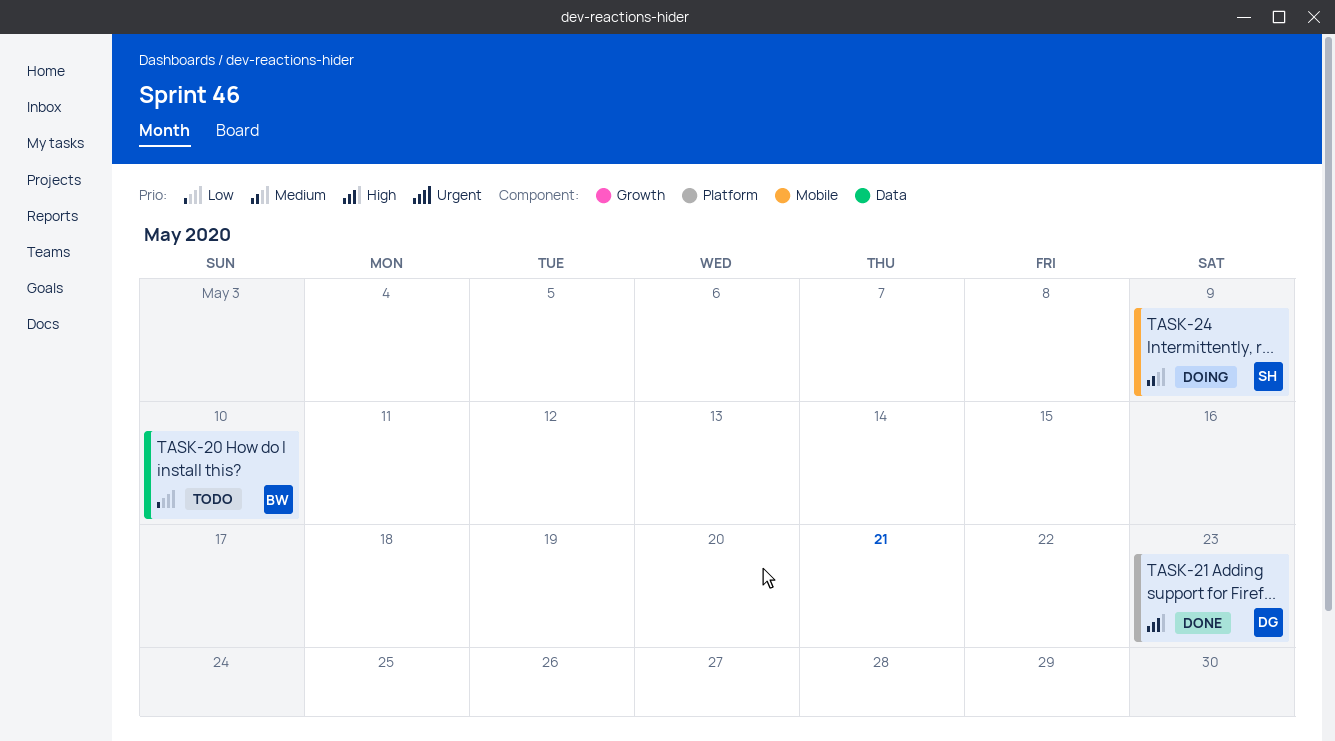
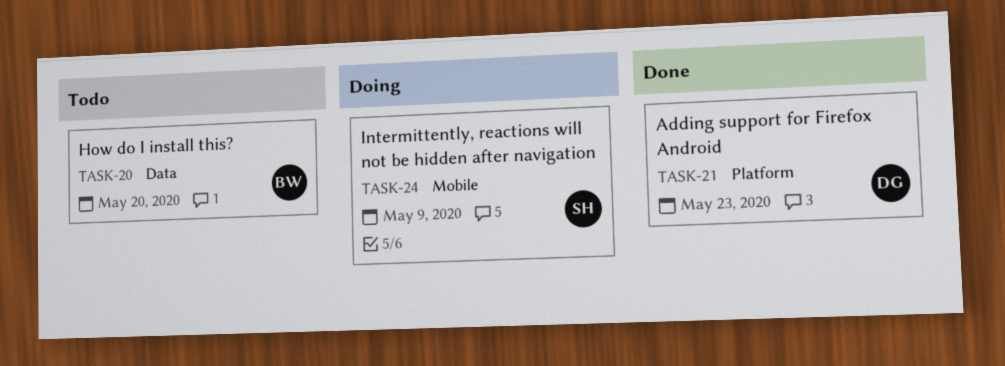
TASK-20, due: May 10 -> May 20

